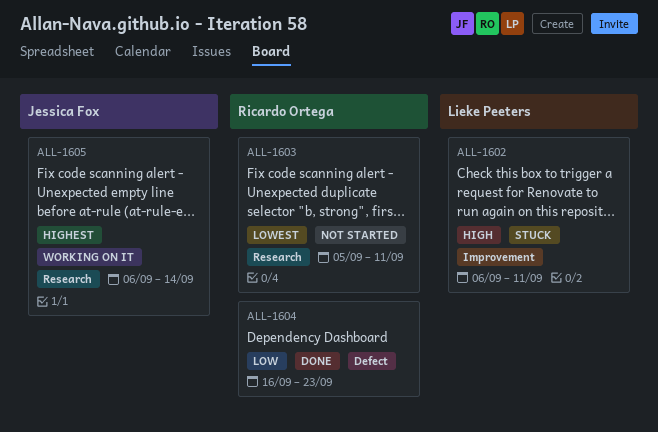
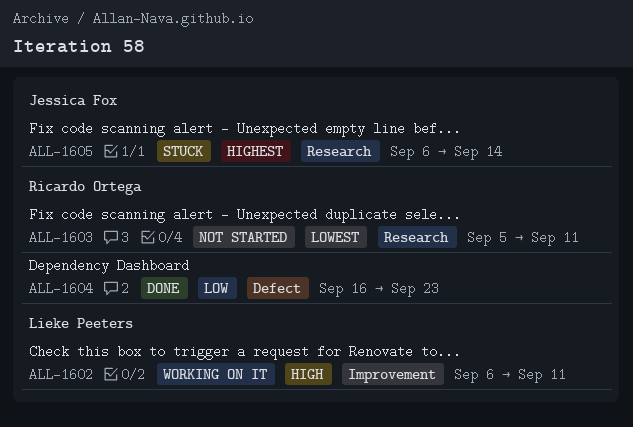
ALL-1602, status: Stuck -> Working on it
ALL-1605, status: Working on it -> Stuck

